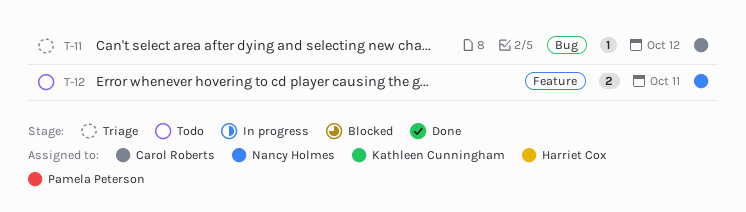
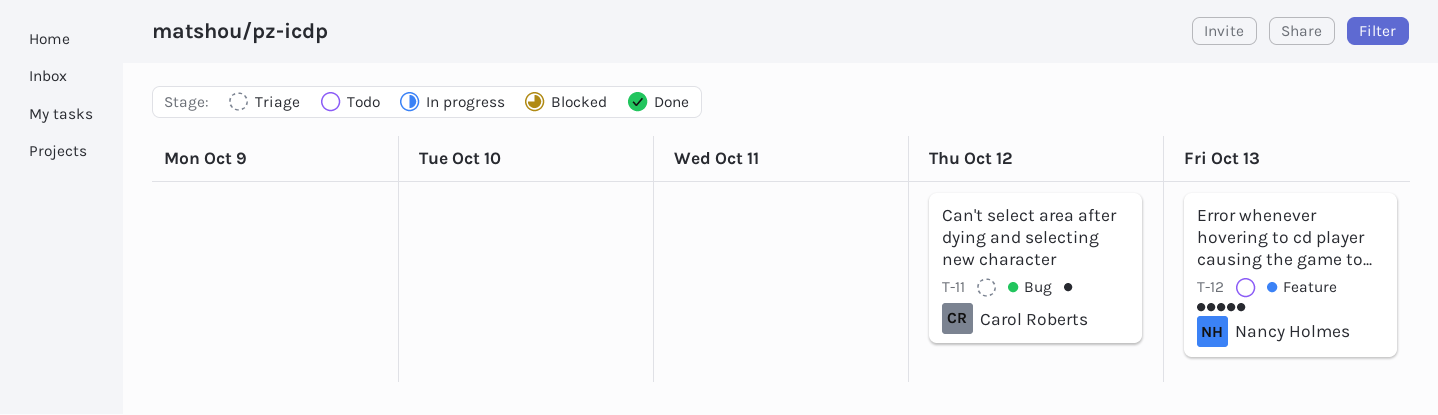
T-12, estimate: 2 -> 5
T-12, due: Oct 11 -> Oct 13

